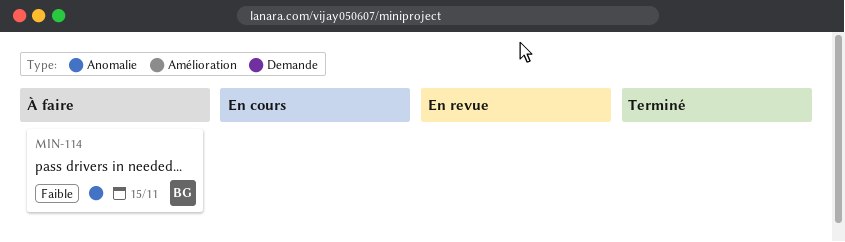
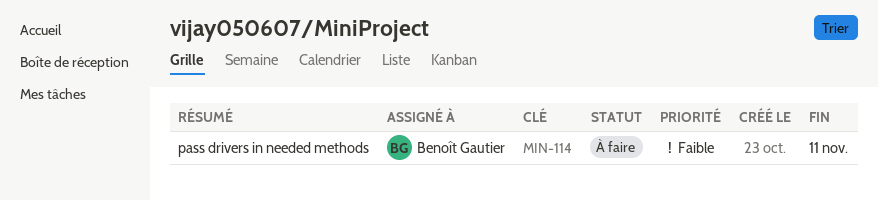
MIN-114, due: Nov 15 -> Nov 11

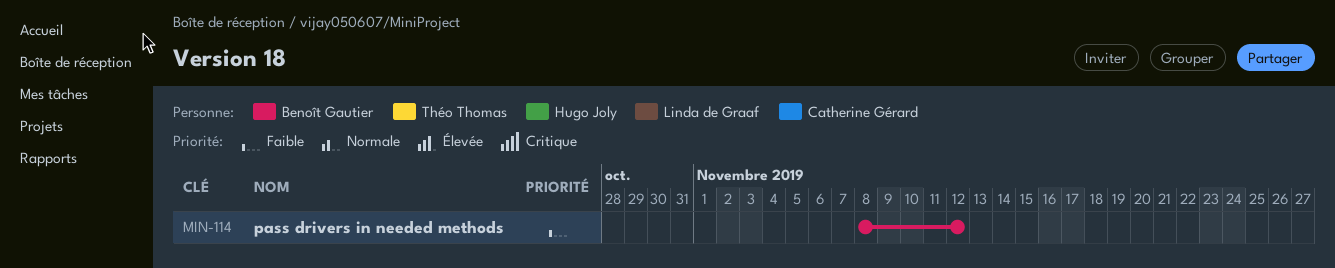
MIN-114, due: Nov 11 -> Nov 12

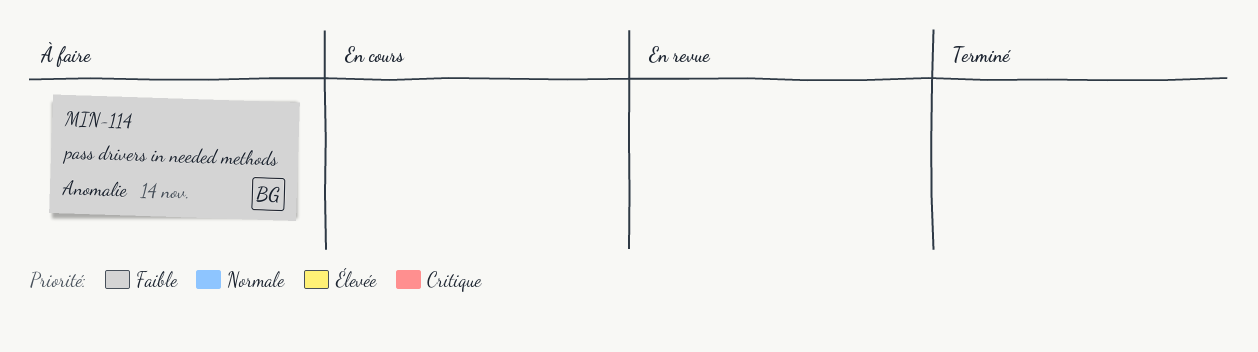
MIN-114, due: Nov 12 -> Nov 14

